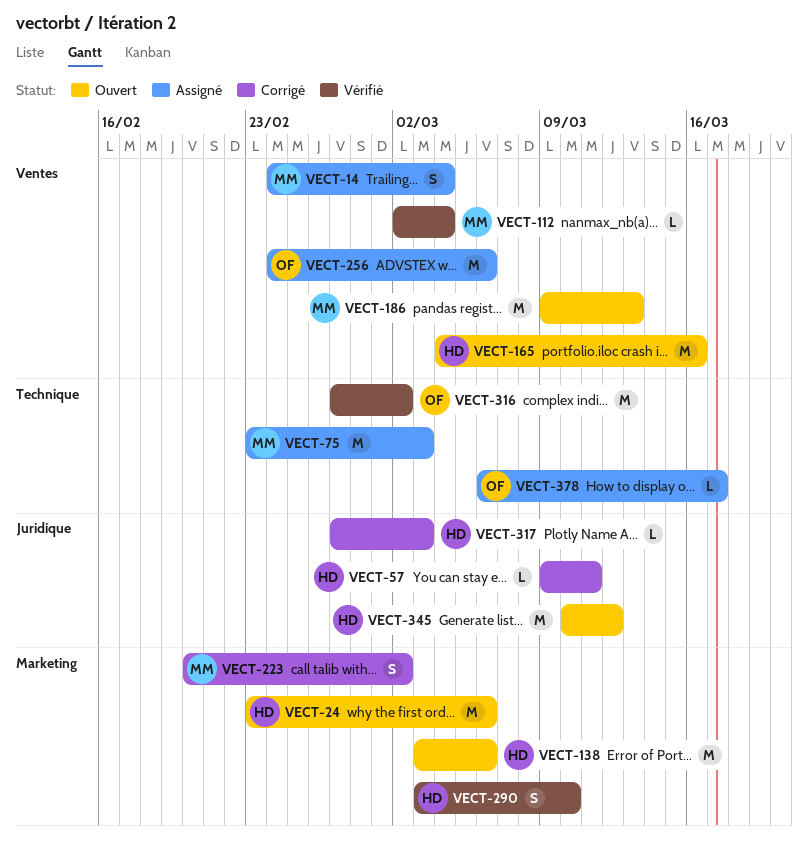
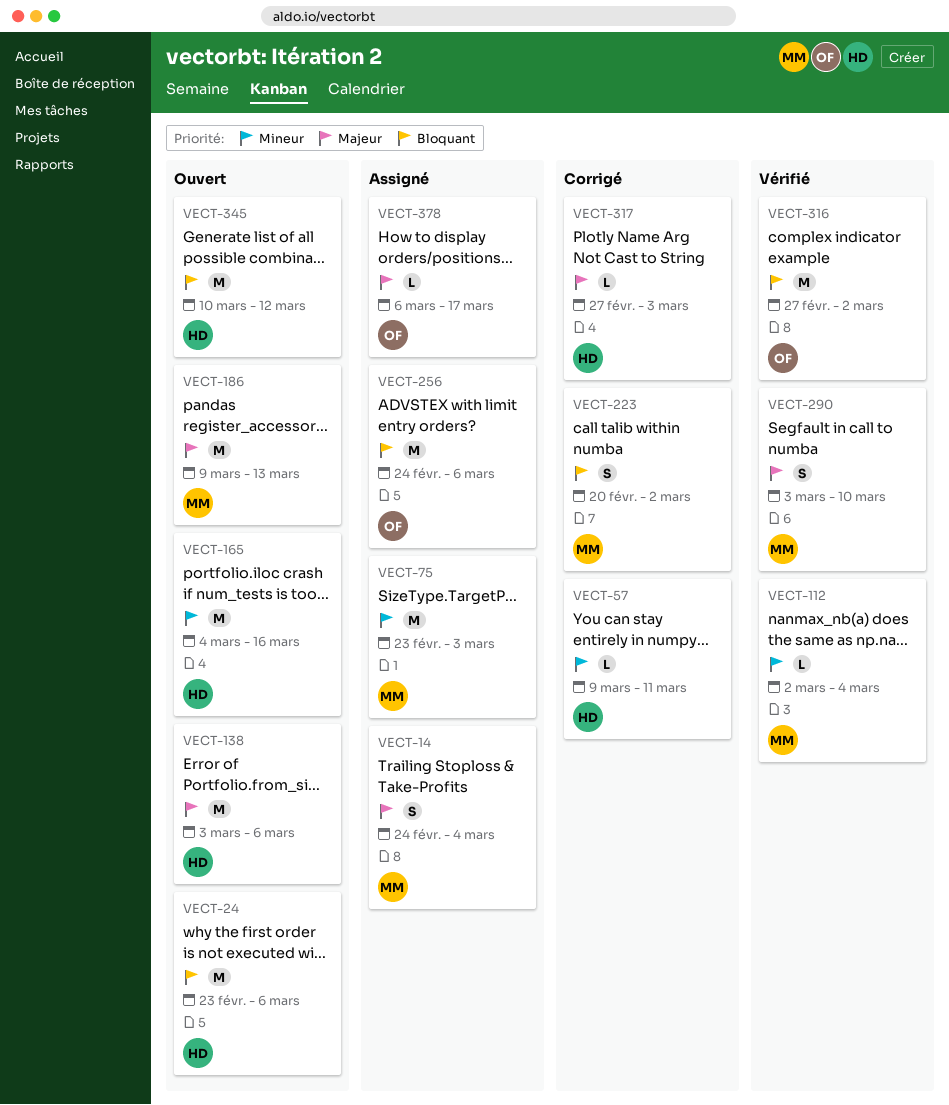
VECT-290, owner: HD -> MM

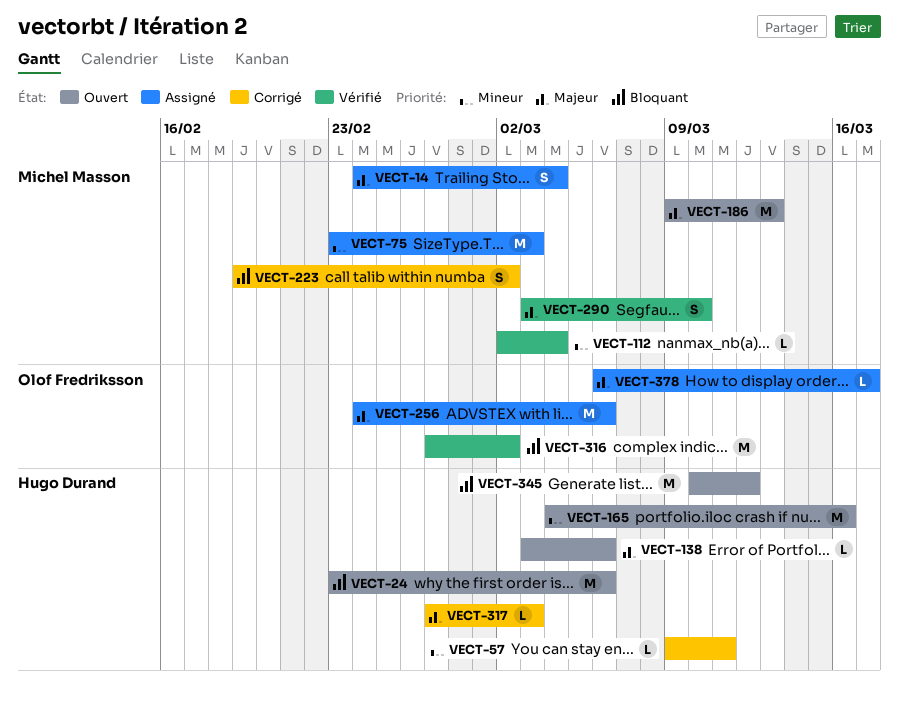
VECT-138, estimate: M -> L
VECT-223, start: Feb 20 -> Feb 19
VECT-256, priority: Bloquant -> Majeur

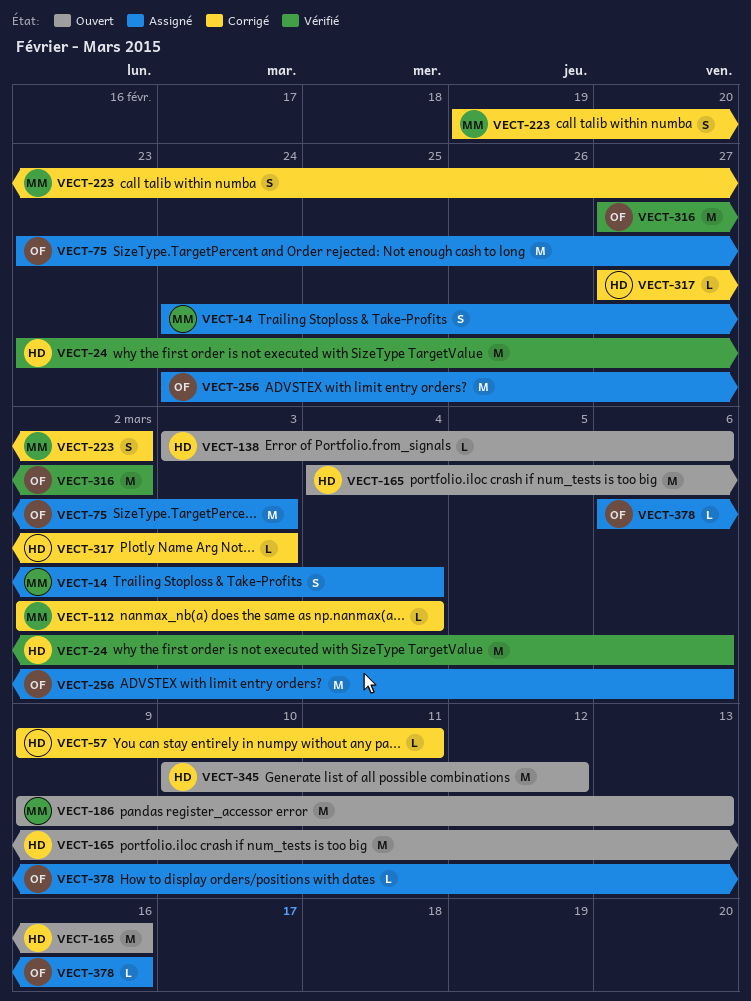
VECT-24, status: Ouvert -> Vérifié
VECT-75, owner: Michel Masson -> Olof Fredriksson
VECT-112, status: Vérifié -> Corrigé
VECT-290: present -> none
VECT-378, due: Mar 17 -> Mar 16

